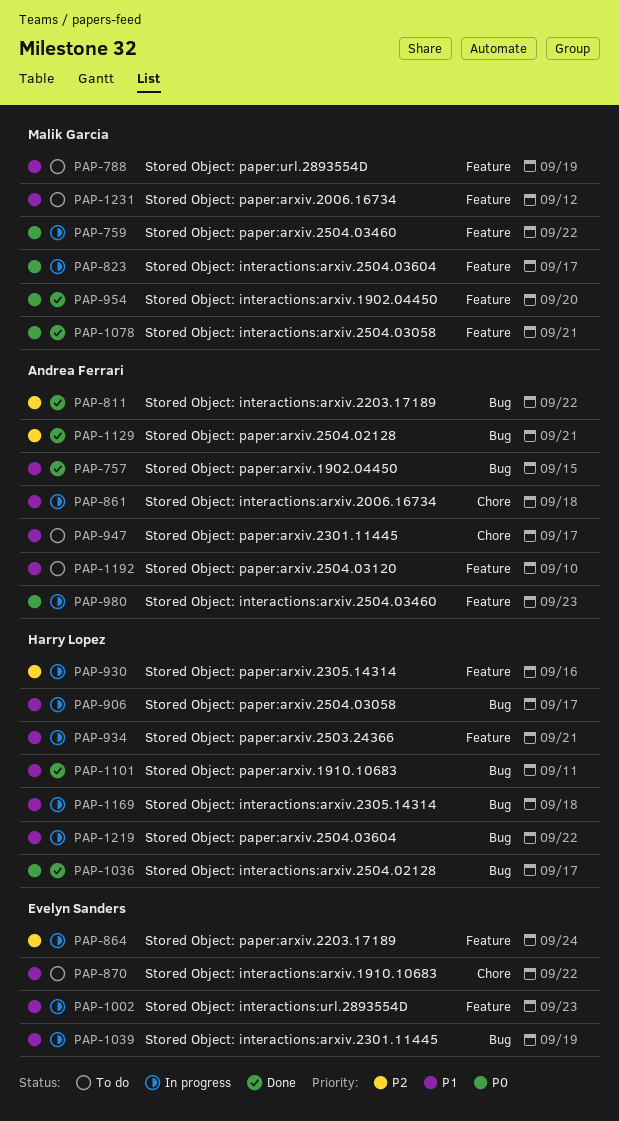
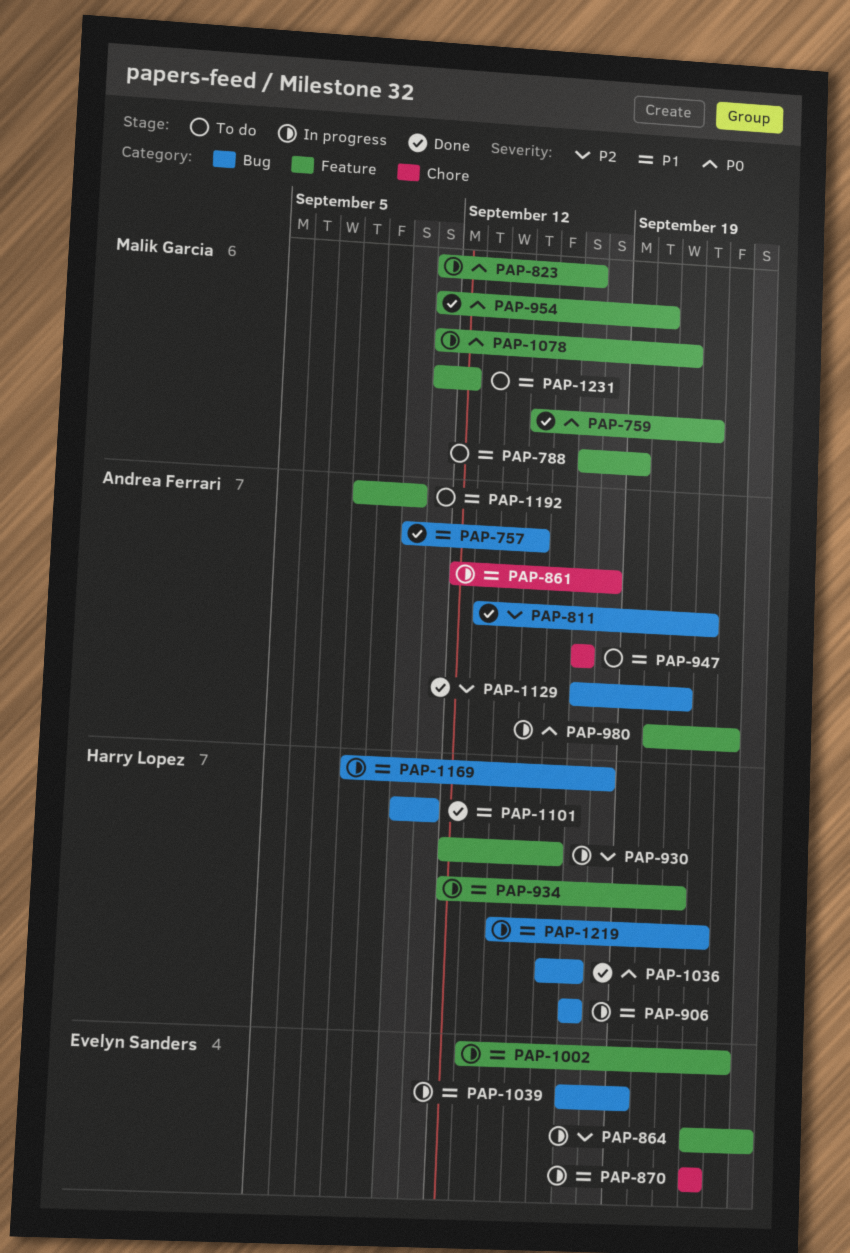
PAP-759, status: In progress -> Done
PAP-870, status: To do -> In progress
PAP-1078, status: Done -> In progress

